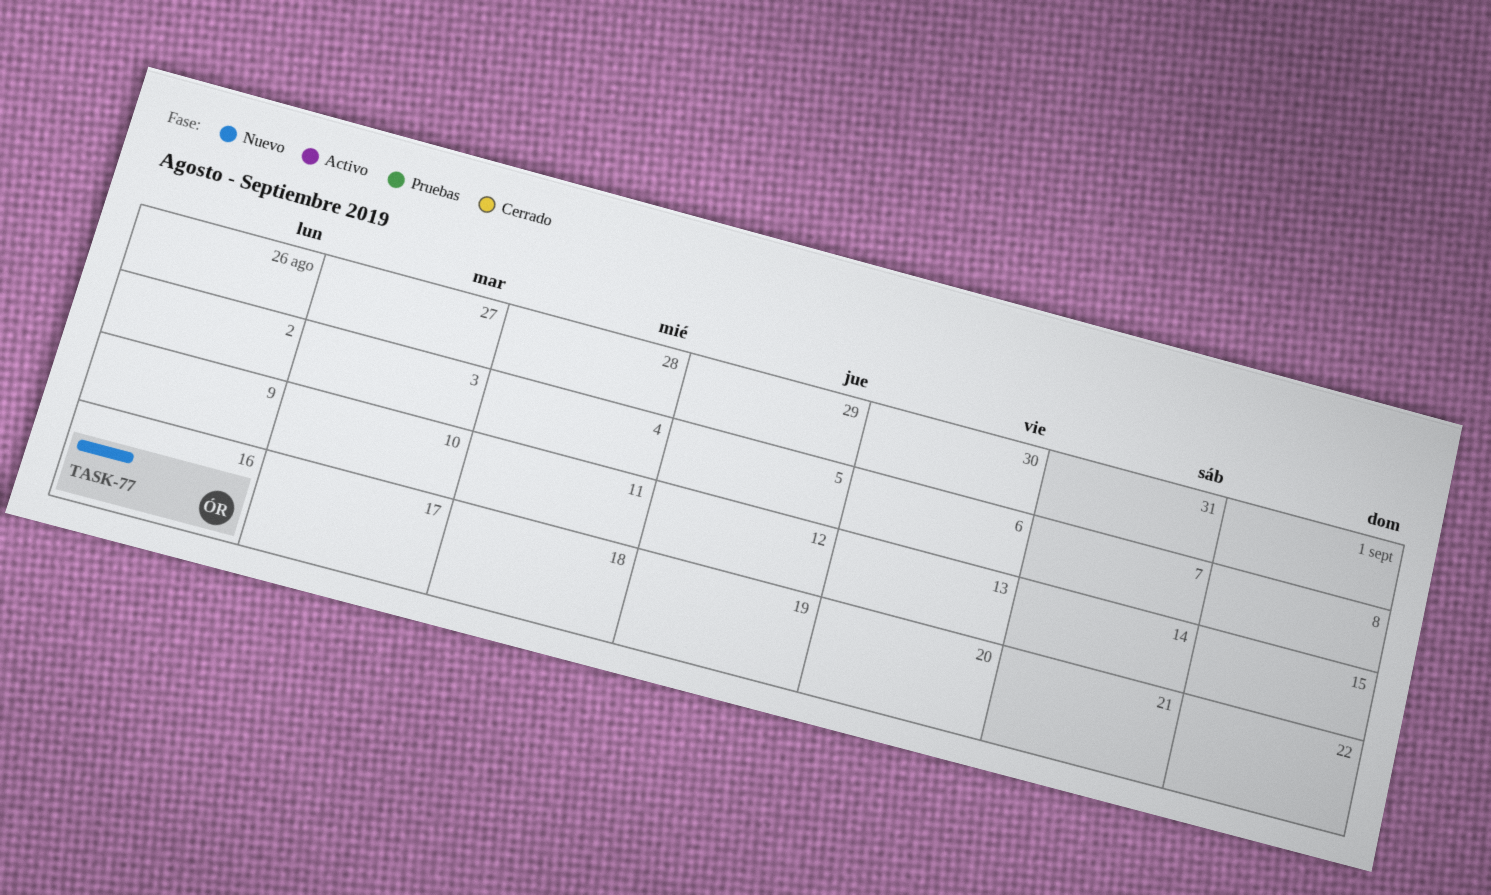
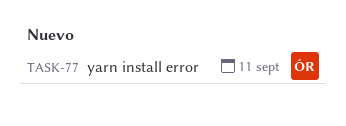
TASK-77, due: Sep 16 -> Sep 11

